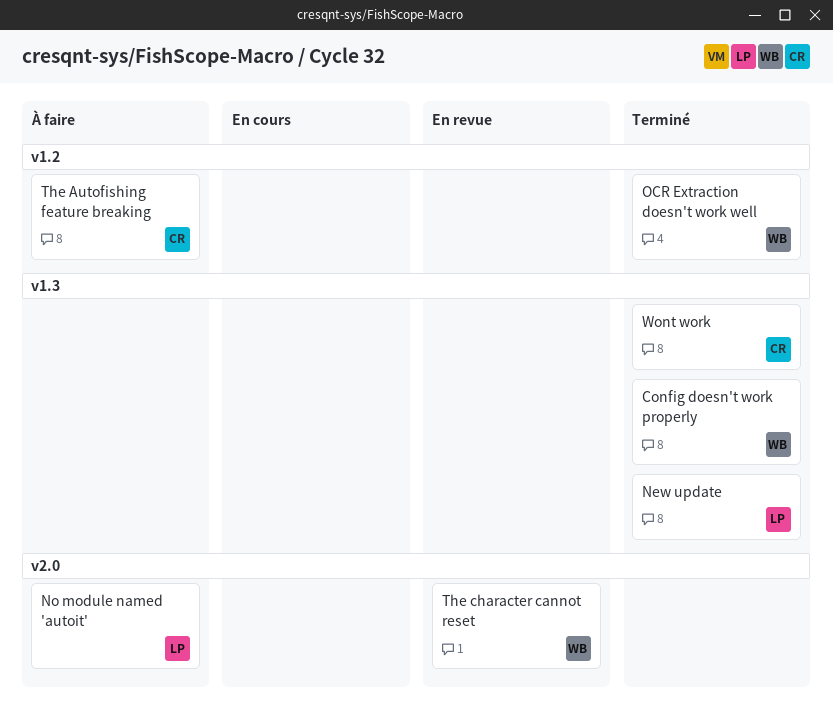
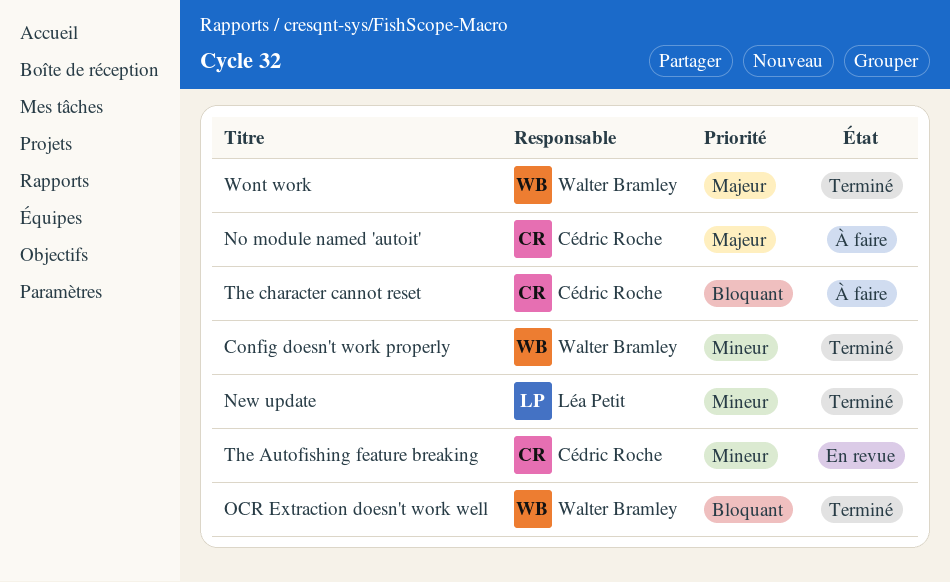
No module named 'autoit', owner: Léa Petit -> Cédric Roche
The Autofishing feature breaking, status: À faire -> En revue
The character cannot reset, status: En revue -> À faire
The character cannot reset, owner: Walter Bramley -> Cédric Roche
Wont work, owner: Cédric Roche -> Walter Bramley

